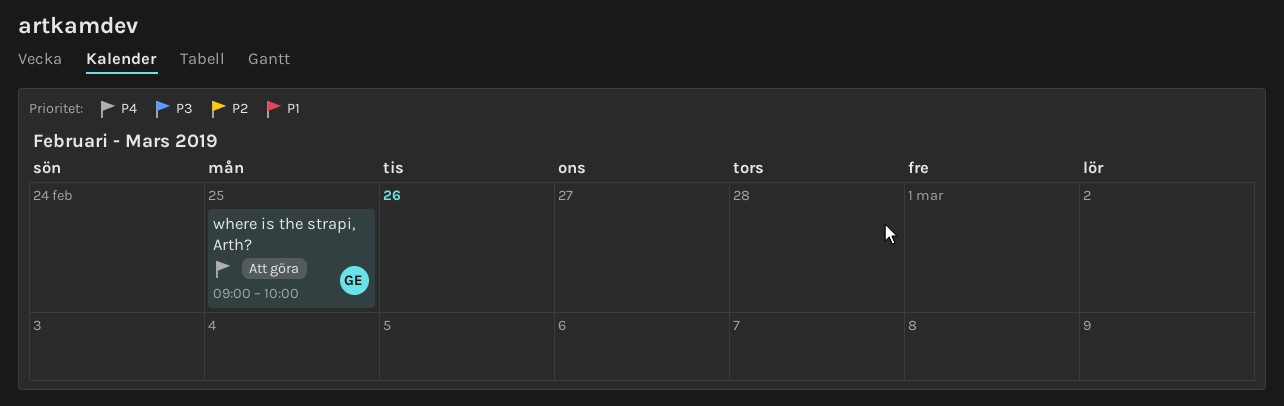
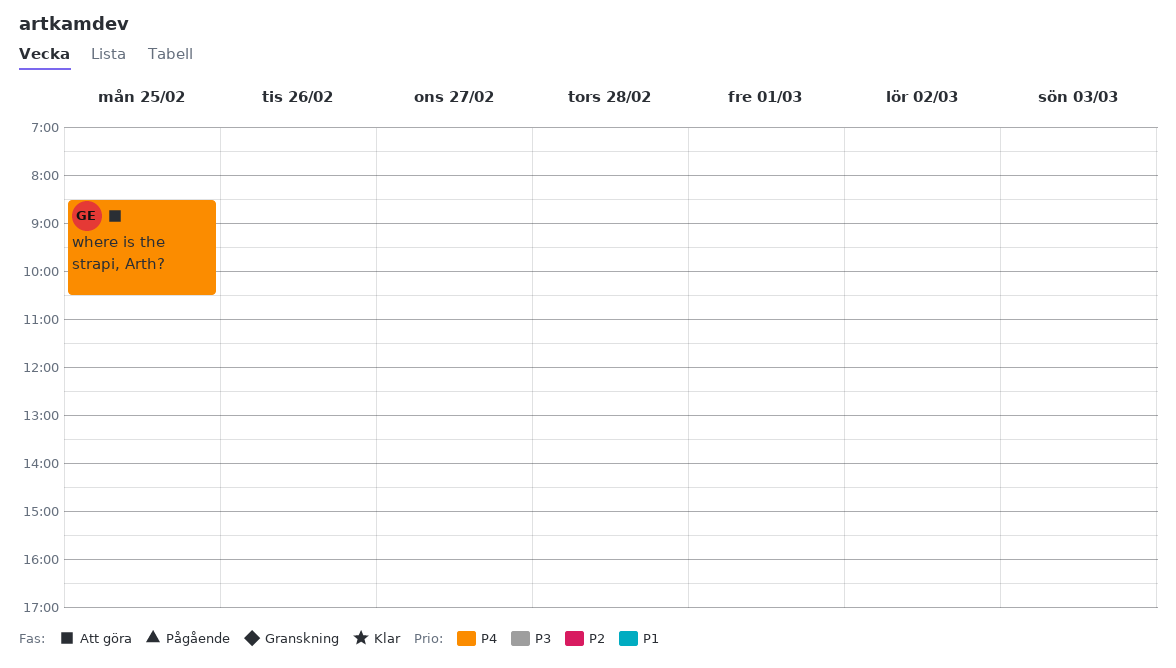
where is the strapi, Arth?, begins: 09:00 -> 08:30
where is the strapi, Arth?, ends: 10:00 -> 10:30

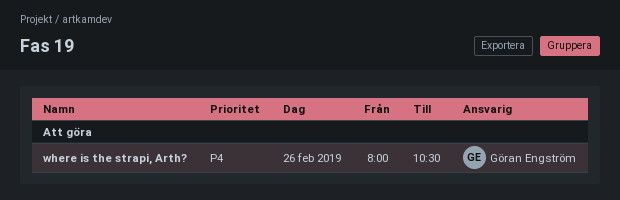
where is the strapi, Arth?, day: Feb 25 -> Feb 26
where is the strapi, Arth?, begins: 08:30 -> 08:00

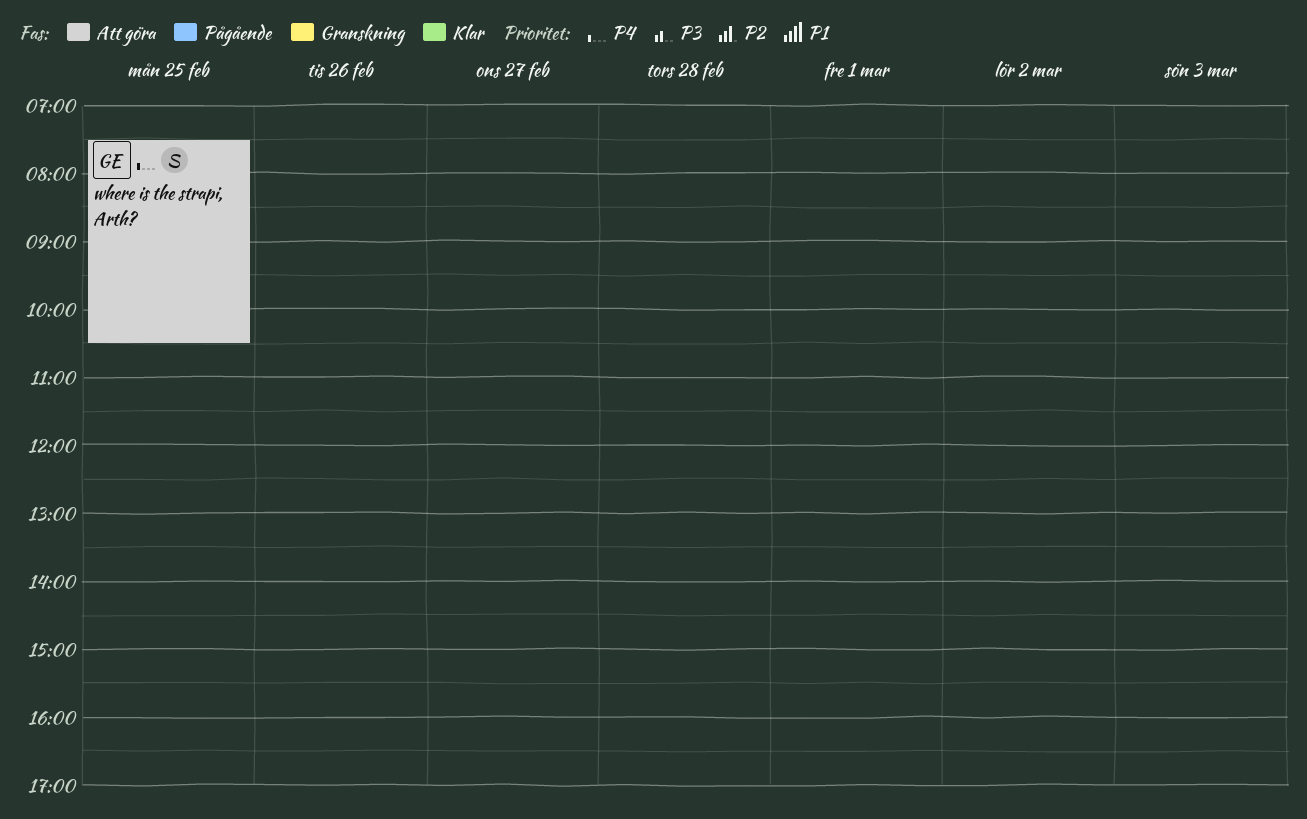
where is the strapi, Arth?, day: Feb 26 -> Feb 25
where is the strapi, Arth?, begins: 08:00 -> 07:30

